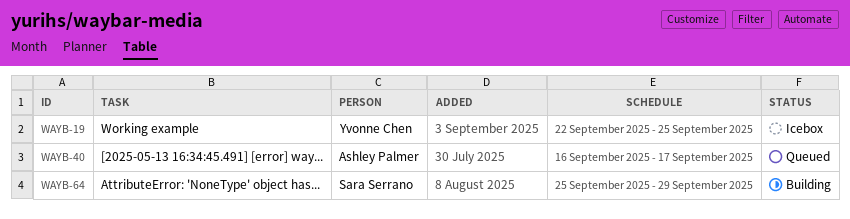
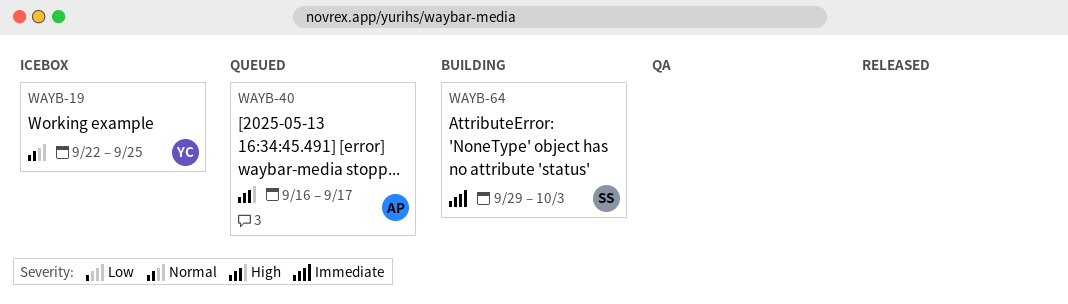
WAYB-64, start: Sep 25 -> Sep 29
WAYB-64, due: Sep 29 -> Oct 3

